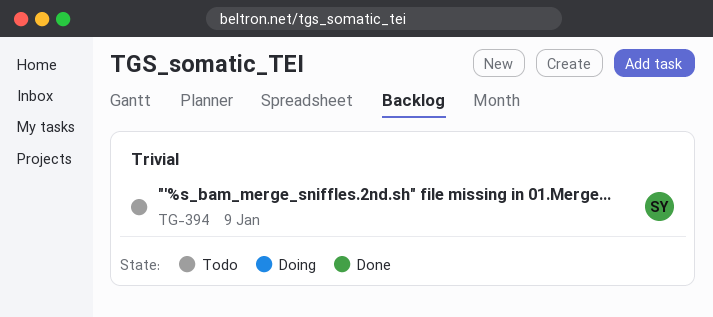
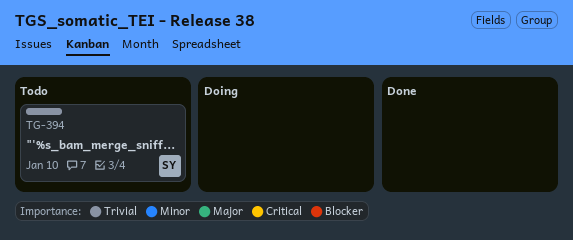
TG-394, due: Jan 9 -> Jan 10

